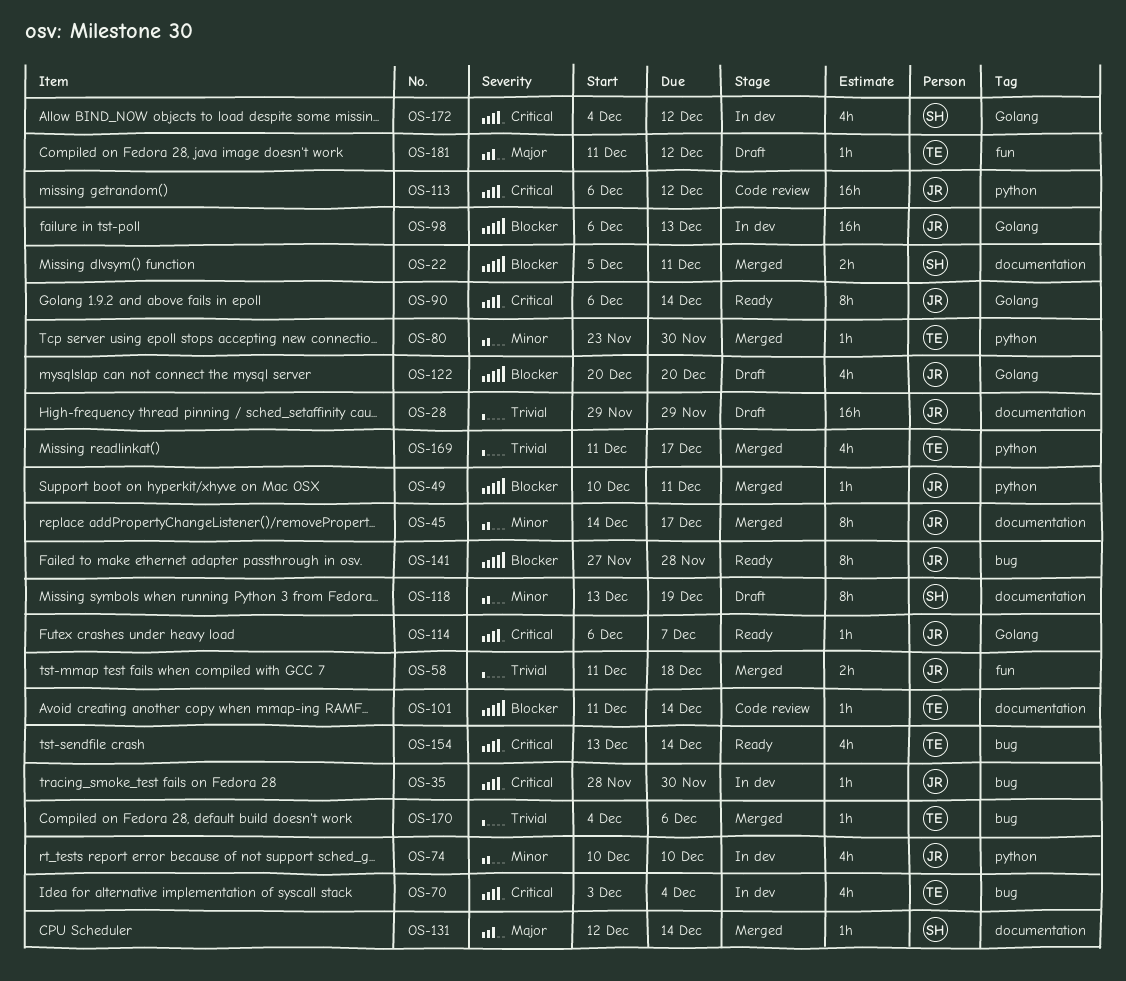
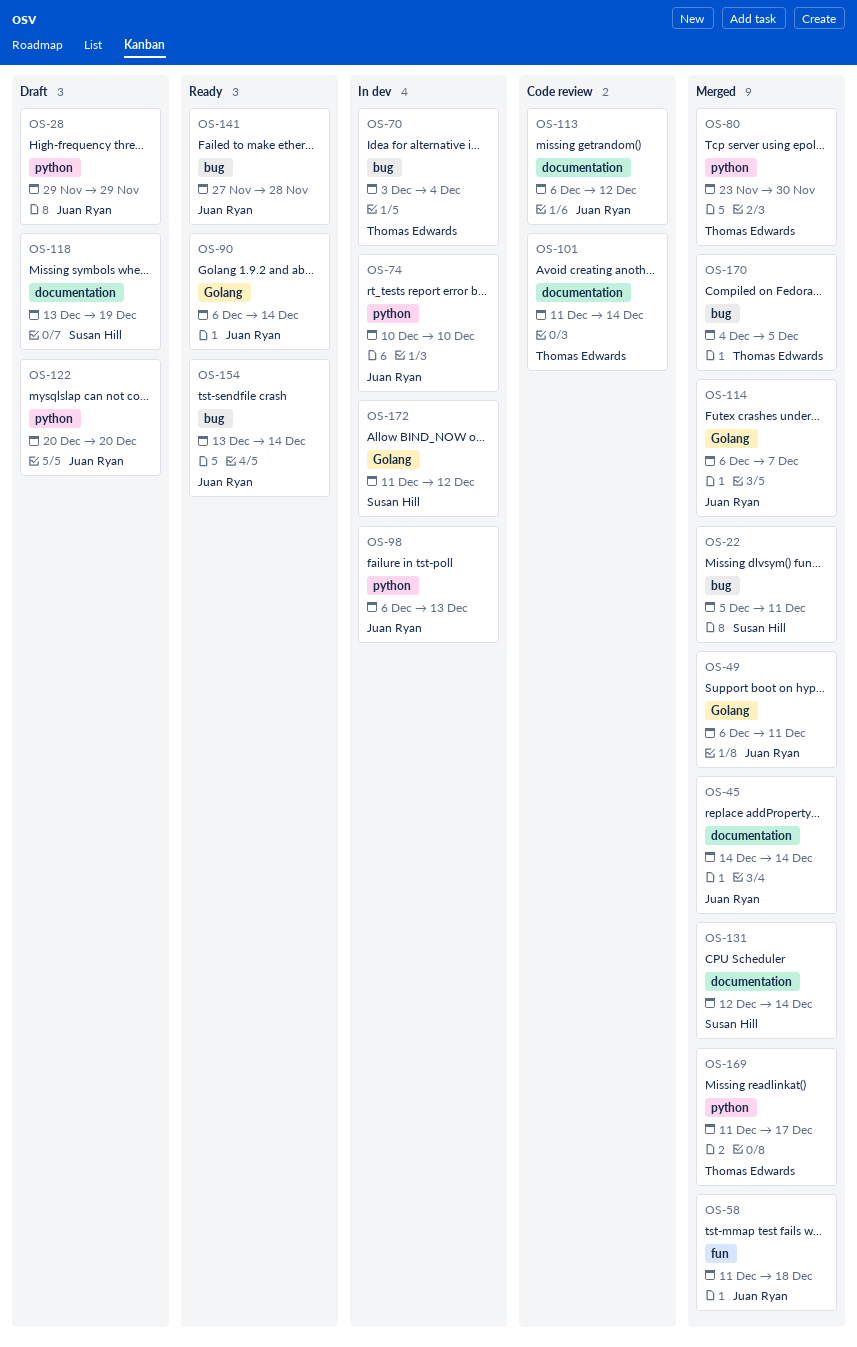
OS-22, label: documentation -> bug
OS-28, label: documentation -> python
OS-35: present -> none
OS-45, due: Dec 17 -> Dec 14
OS-49, label: python -> Golang
OS-49, start: Dec 10 -> Dec 6
OS-98, label: Golang -> python
OS-113, label: python -> documentation
OS-114, status: Ready -> Merged
OS-122, label: Golang -> python
OS-154, owner: Thomas Edwards -> Juan Ryan
OS-170, due: Dec 6 -> Dec 5
OS-172, start: Dec 4 -> Dec 11
OS-181: present -> none

